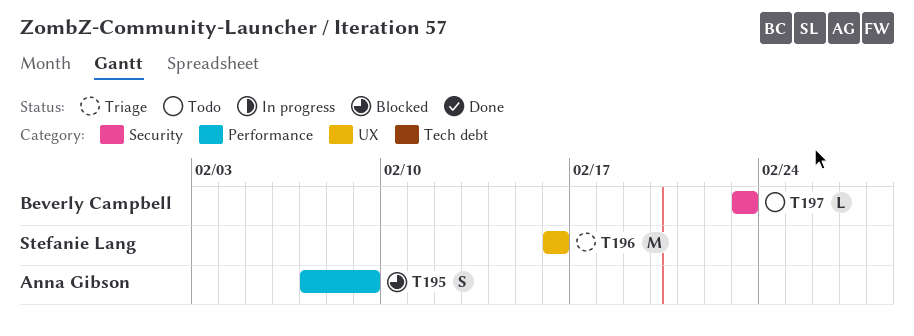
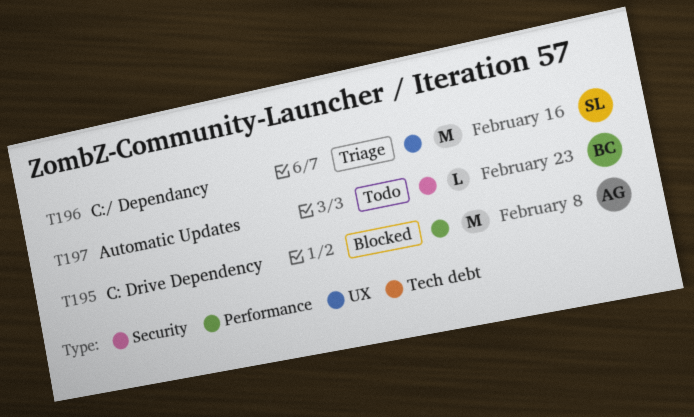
T195, estimate: S -> M
T195, due: Feb 9 -> Feb 8

